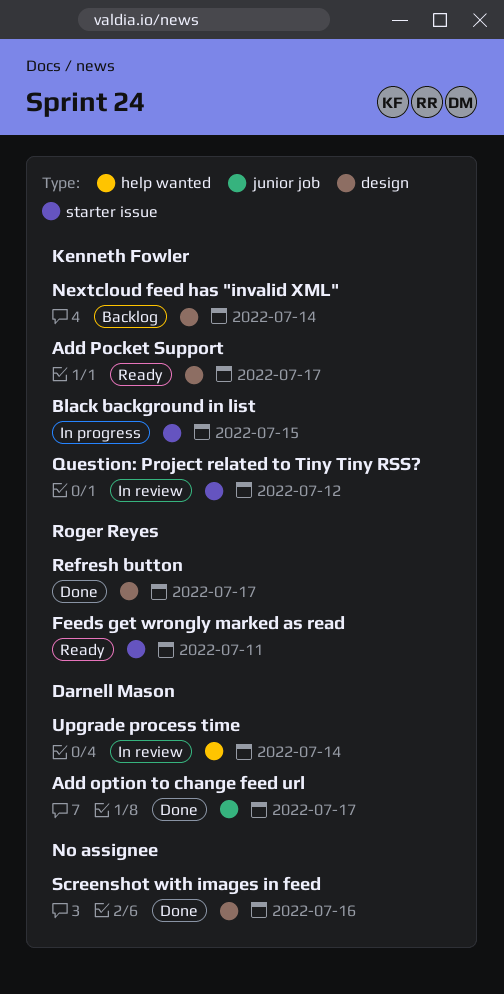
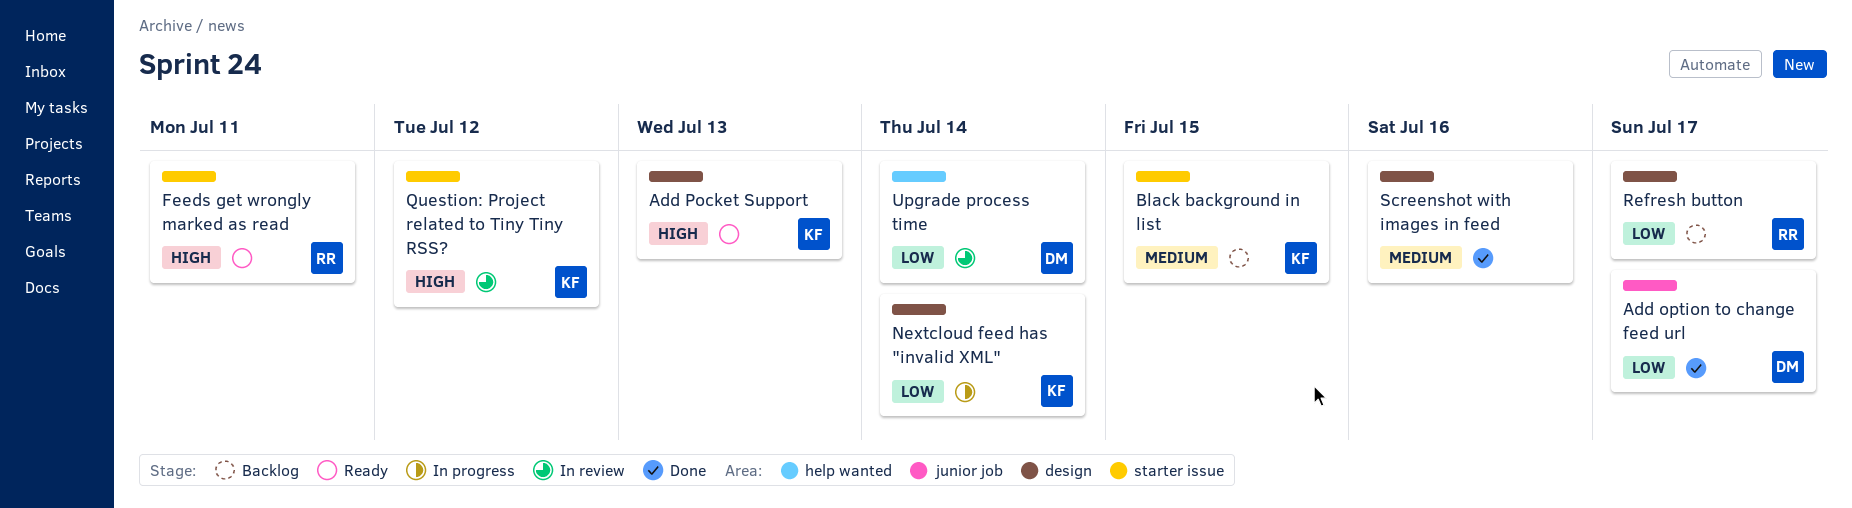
Add Pocket Support, due: Jul 17 -> Jul 13
Black background in list, status: In progress -> Backlog
Nextcloud feed has "invalid XML", status: Backlog -> In progress
Refresh button, status: Done -> Backlog

